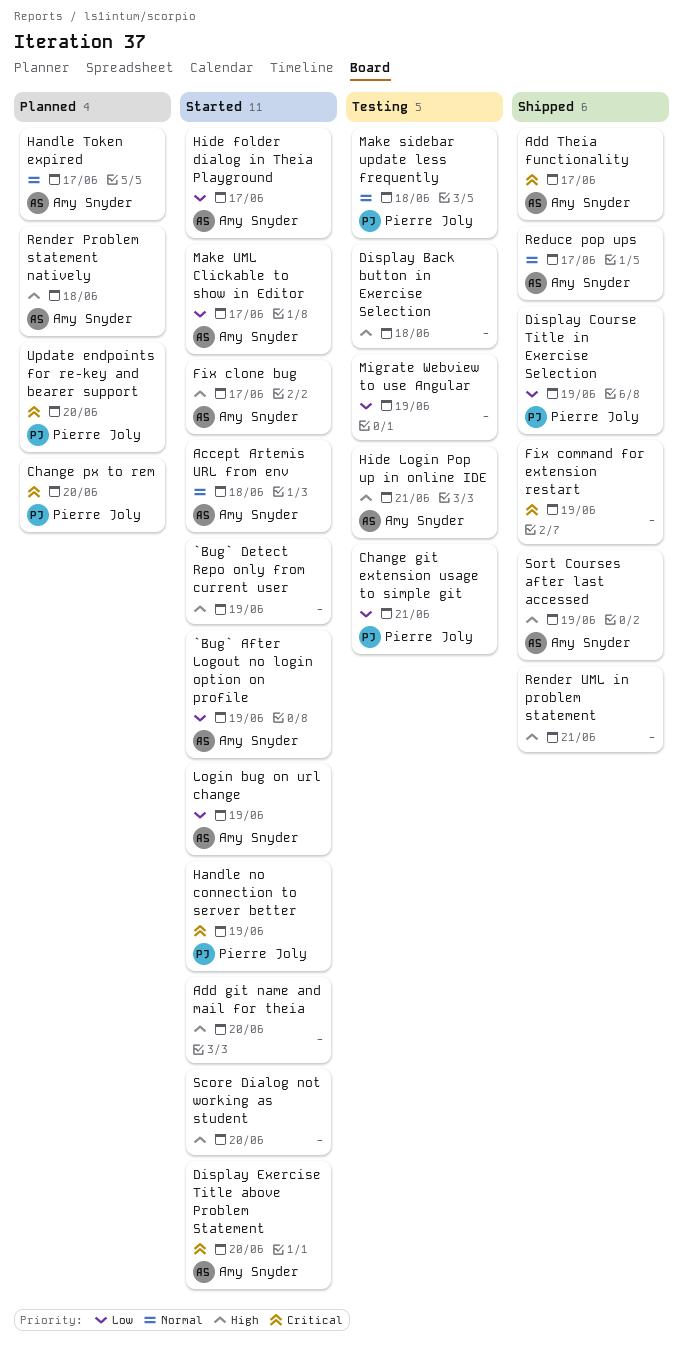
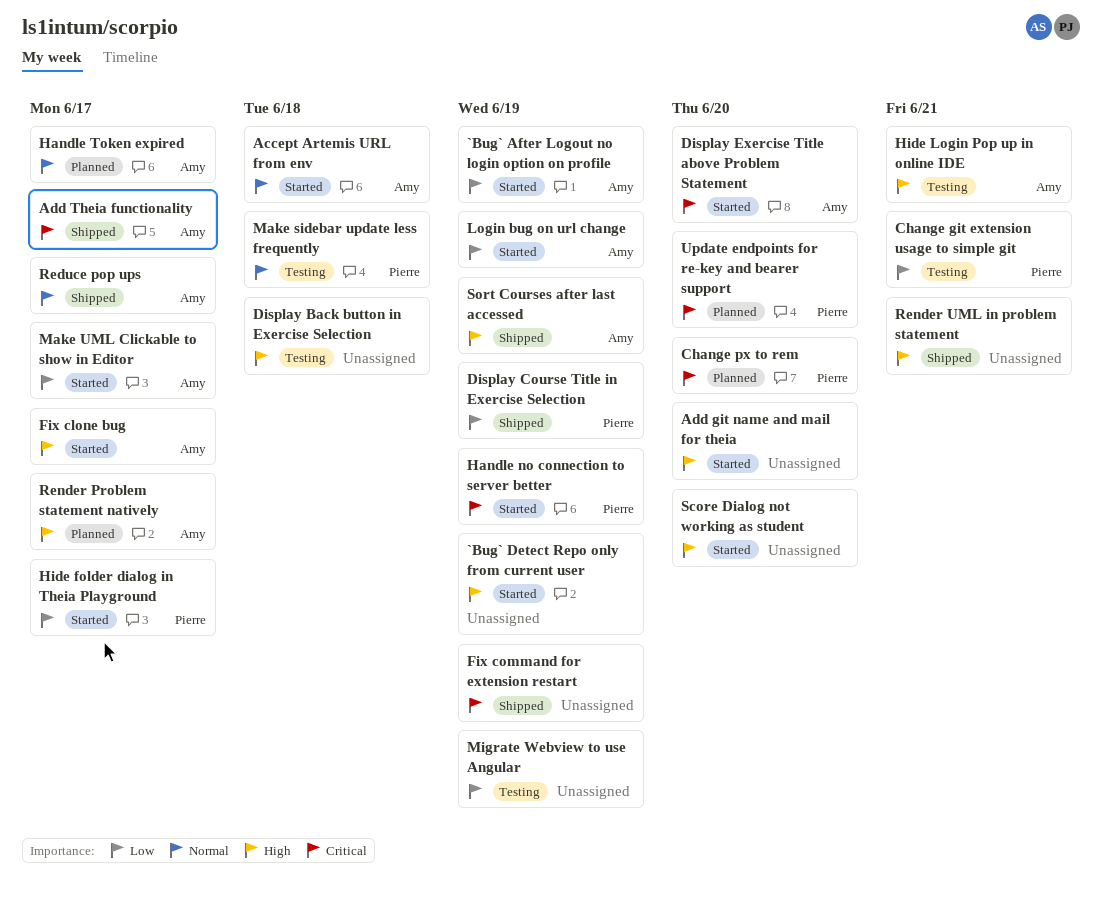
Hide folder dialog in Theia Playground, owner: Amy Snyder -> Pierre Joly
Render Problem statement natively, due: Jun 18 -> Jun 17

